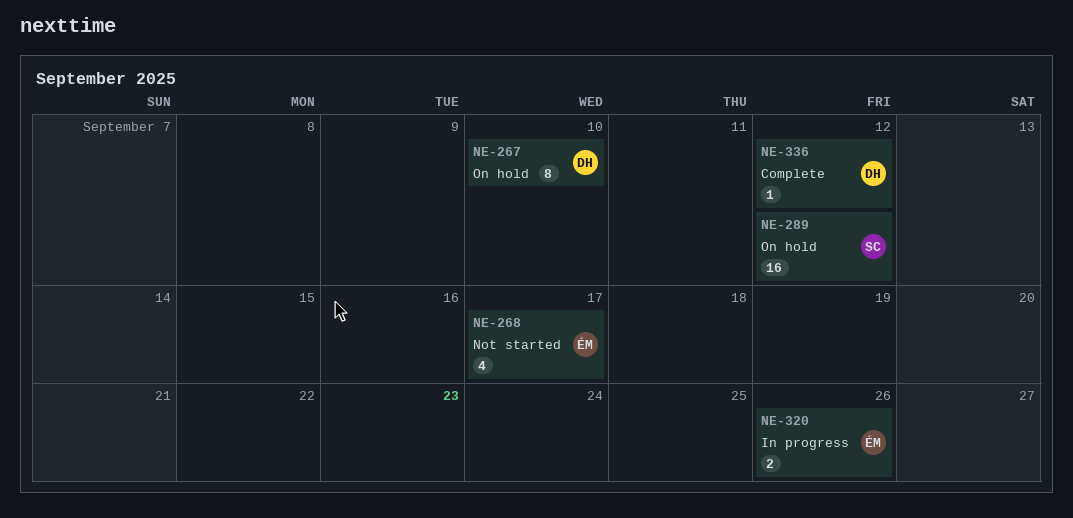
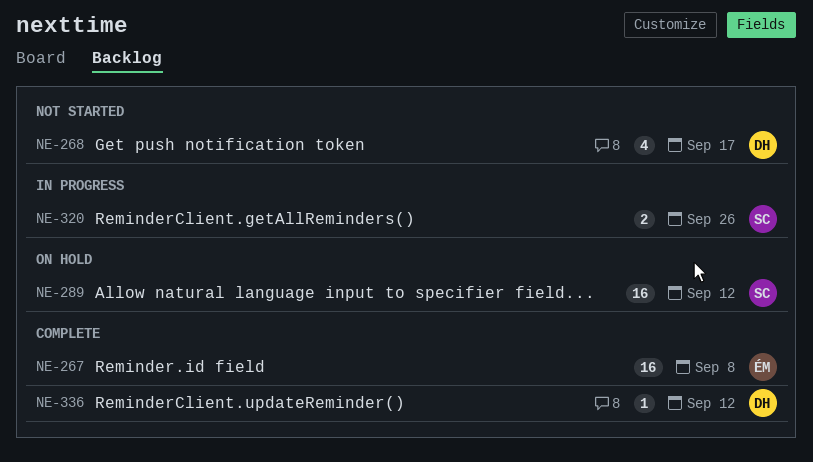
NE-267, status: On hold -> Complete
NE-267, owner: DH -> ÉM
NE-267, estimate: 8 -> 16
NE-267, due: Sep 10 -> Sep 8
NE-268, owner: ÉM -> DH
NE-320, owner: ÉM -> SC

